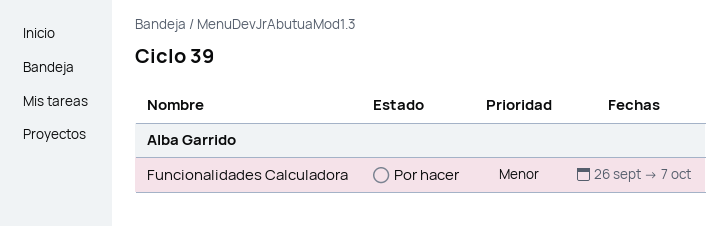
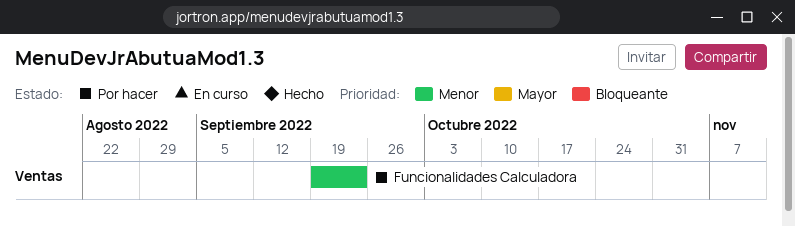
Funcionalidades Calculadora, start: Sep 26 -> Sep 19
Funcionalidades Calculadora, due: Oct 7 -> Sep 23

